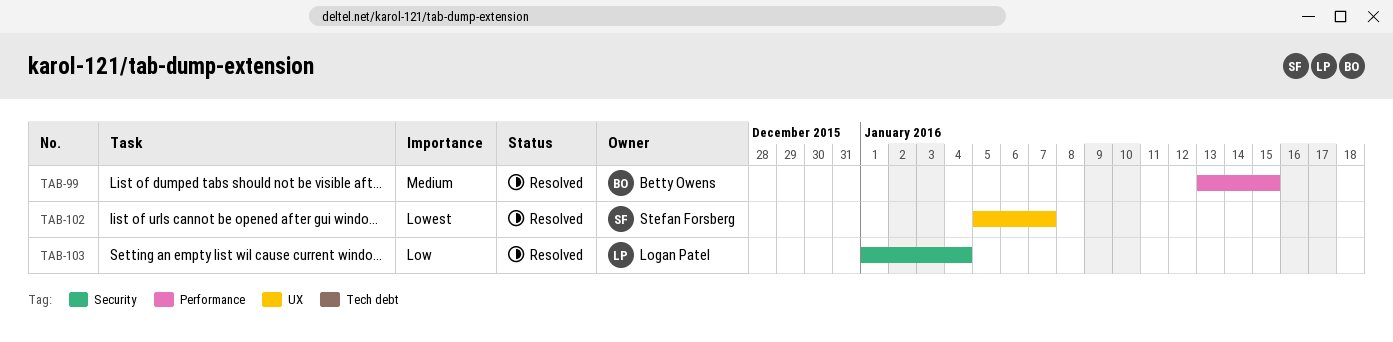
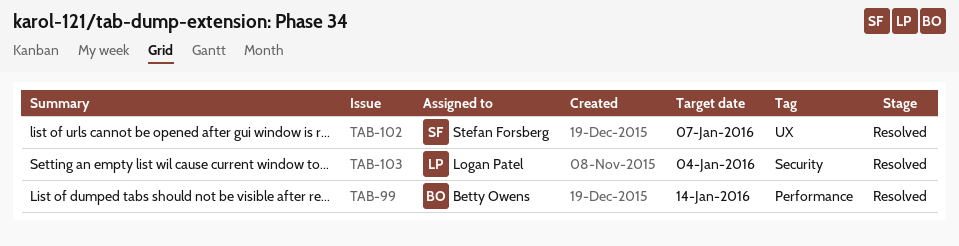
TAB-99, due: Jan 15 -> Jan 14

